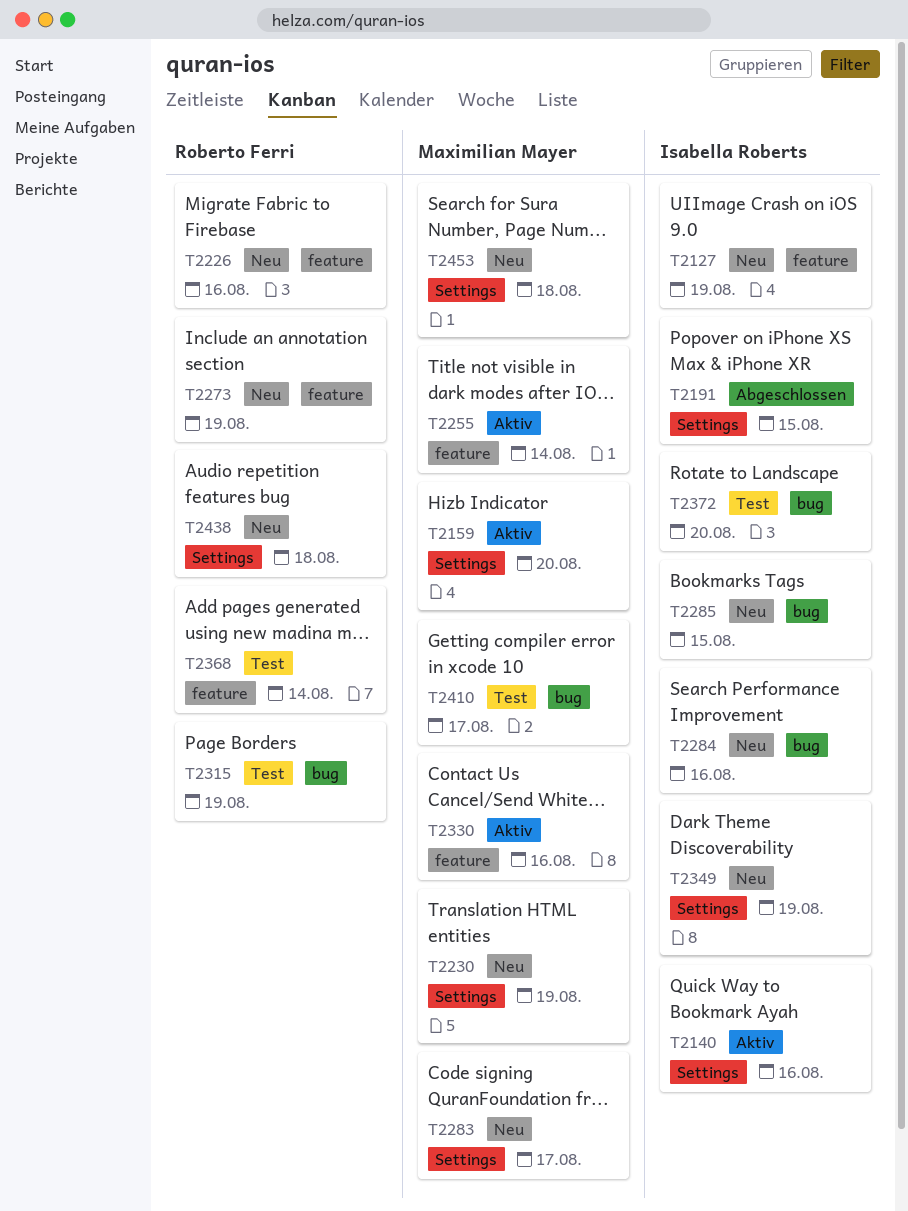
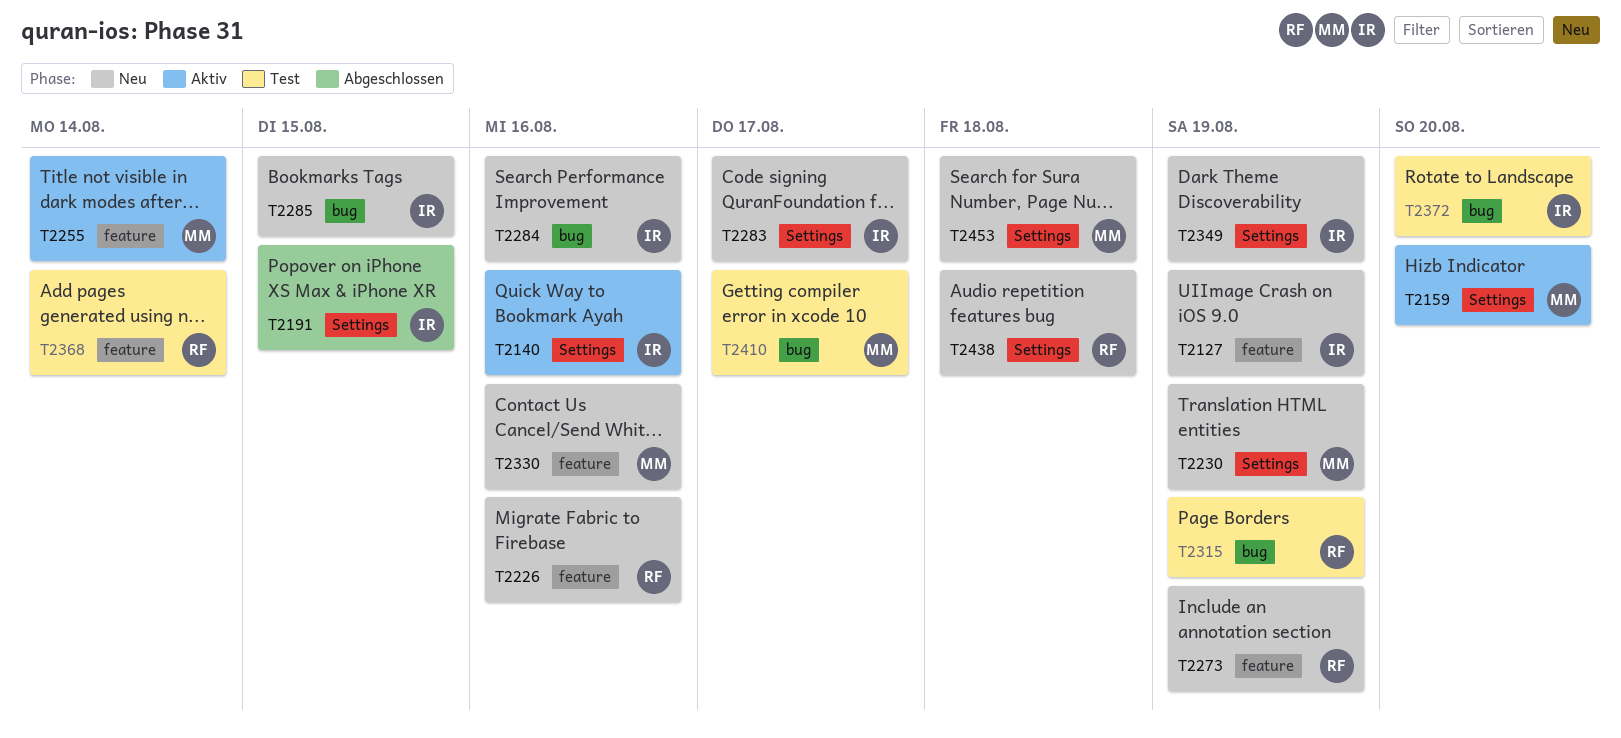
T2283, owner: Maximilian Mayer -> Isabella Roberts
T2330, status: Aktiv -> Neu

